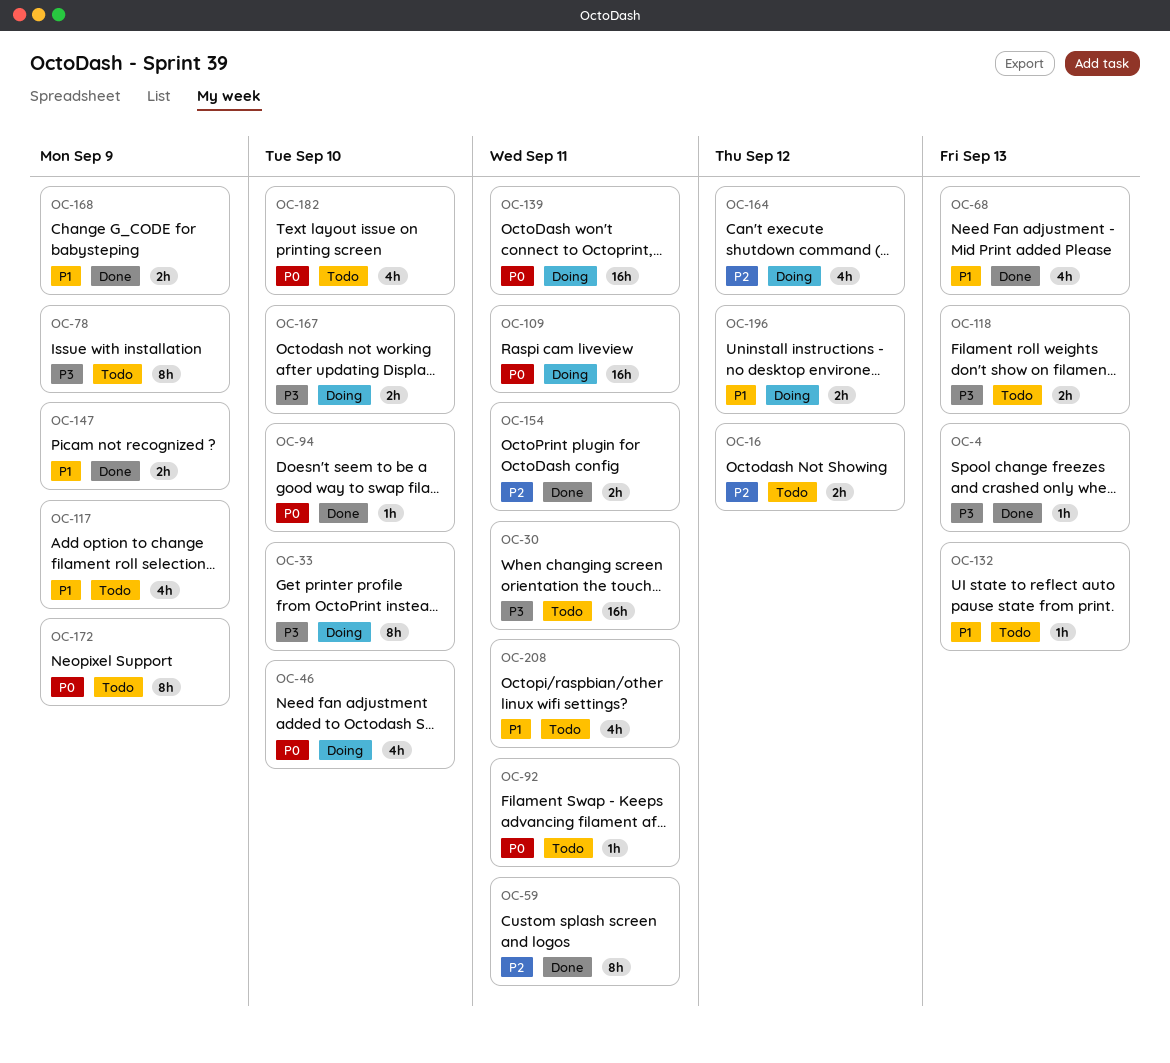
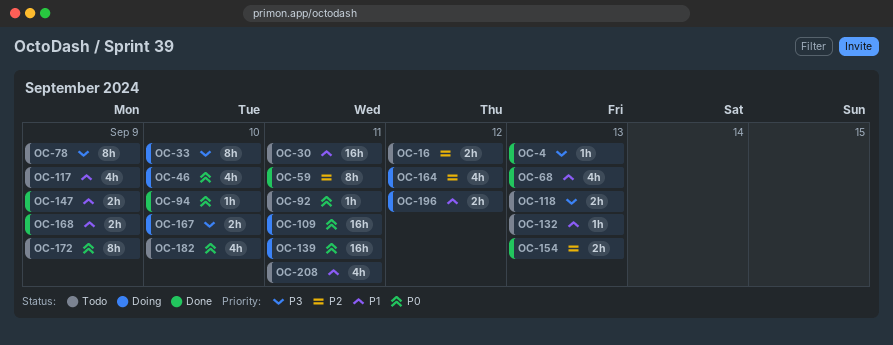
OC-30, priority: P3 -> P1
OC-154, due: Sep 11 -> Sep 13

